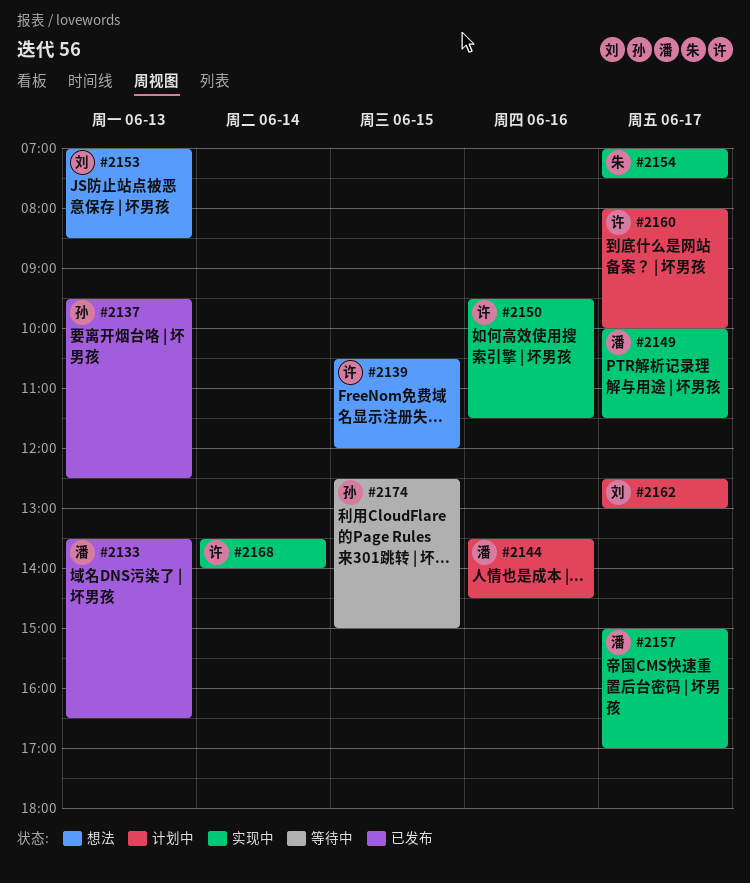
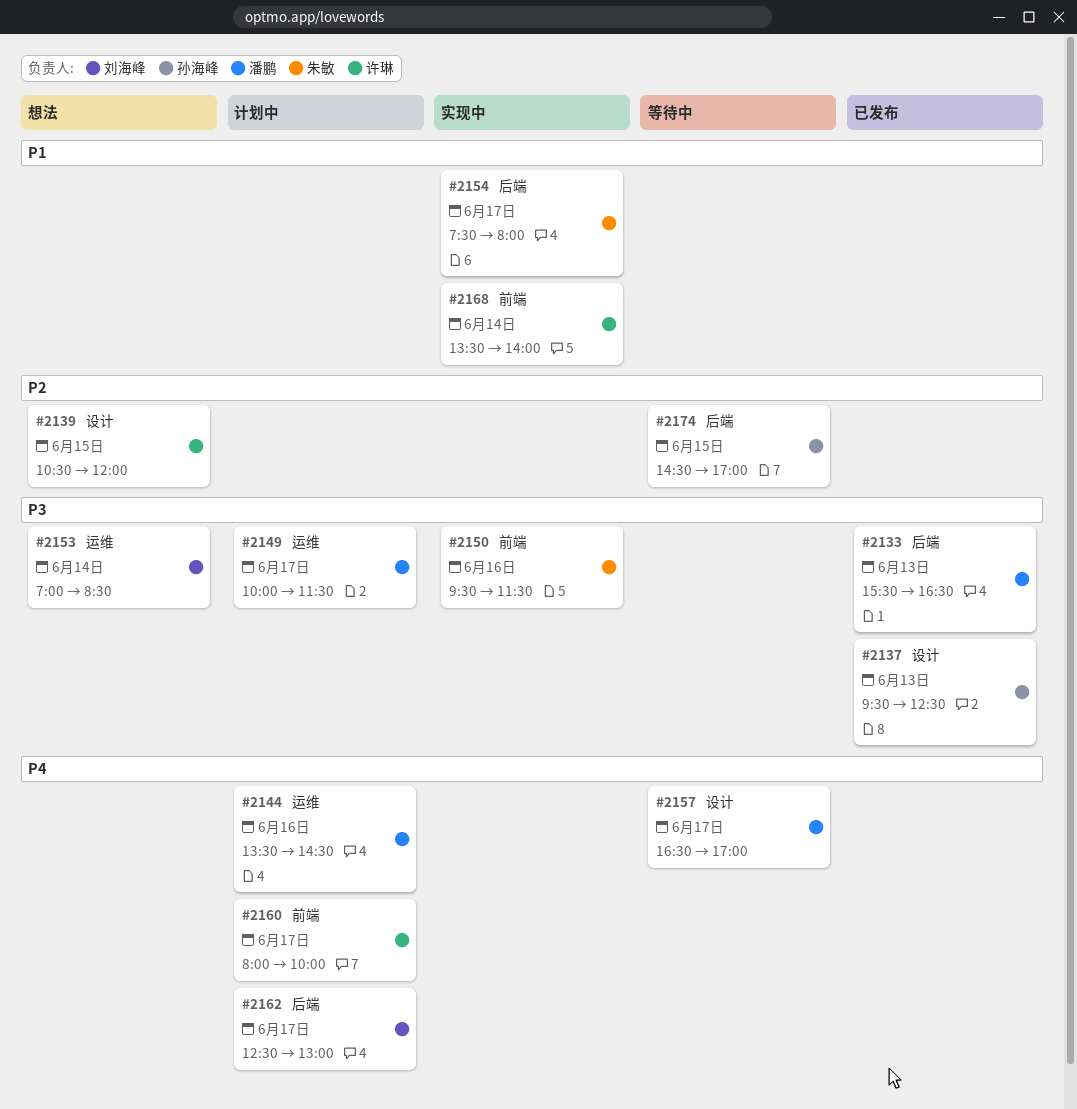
#2133, begins: 13:30 -> 15:30
#2149, status: 实现中 -> 计划中
#2150, owner: 许琳 -> 朱敏
#2153, day: Jun 13 -> Jun 14
#2154, begins: 07:00 -> 07:30
#2154, ends: 07:30 -> 08:00
#2157, status: 实现中 -> 等待中
#2157, begins: 15:00 -> 16:30
#2174, begins: 12:30 -> 14:30
#2174, ends: 15:00 -> 17:00

